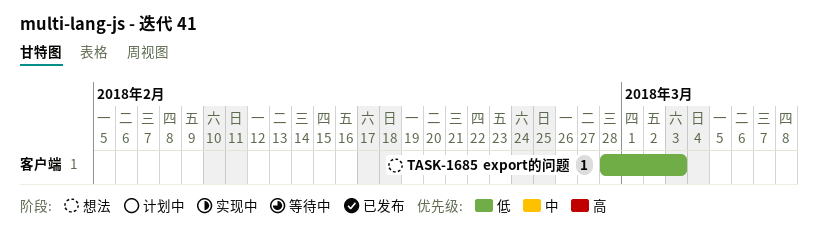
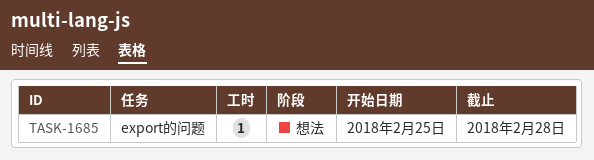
TASK-1685, start: Feb 28 -> Feb 25
TASK-1685, due: Mar 3 -> Feb 28

